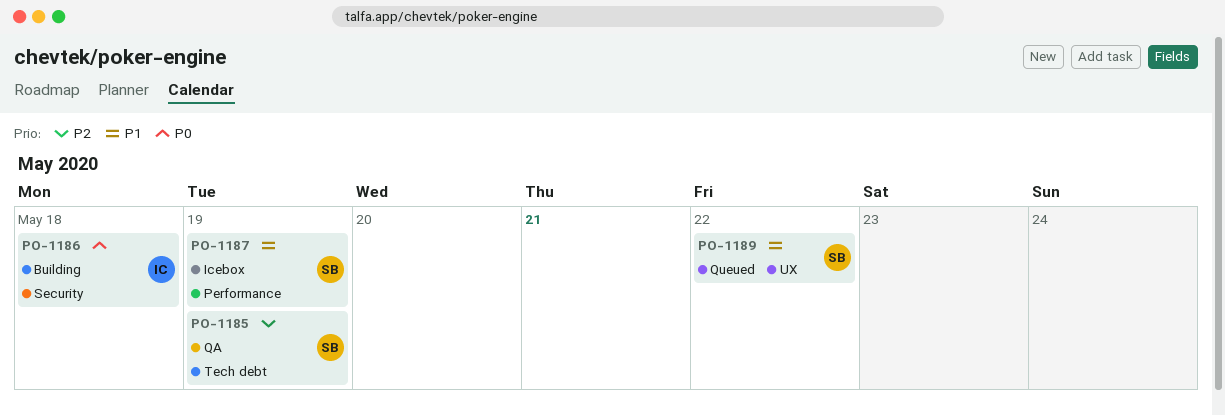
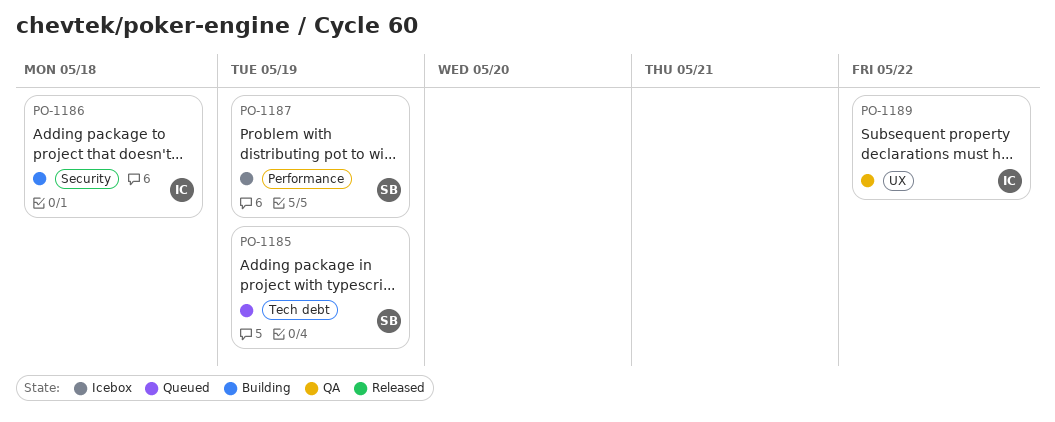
PO-1185, status: QA -> Queued
PO-1189, status: Queued -> QA
PO-1189, owner: SB -> IC

